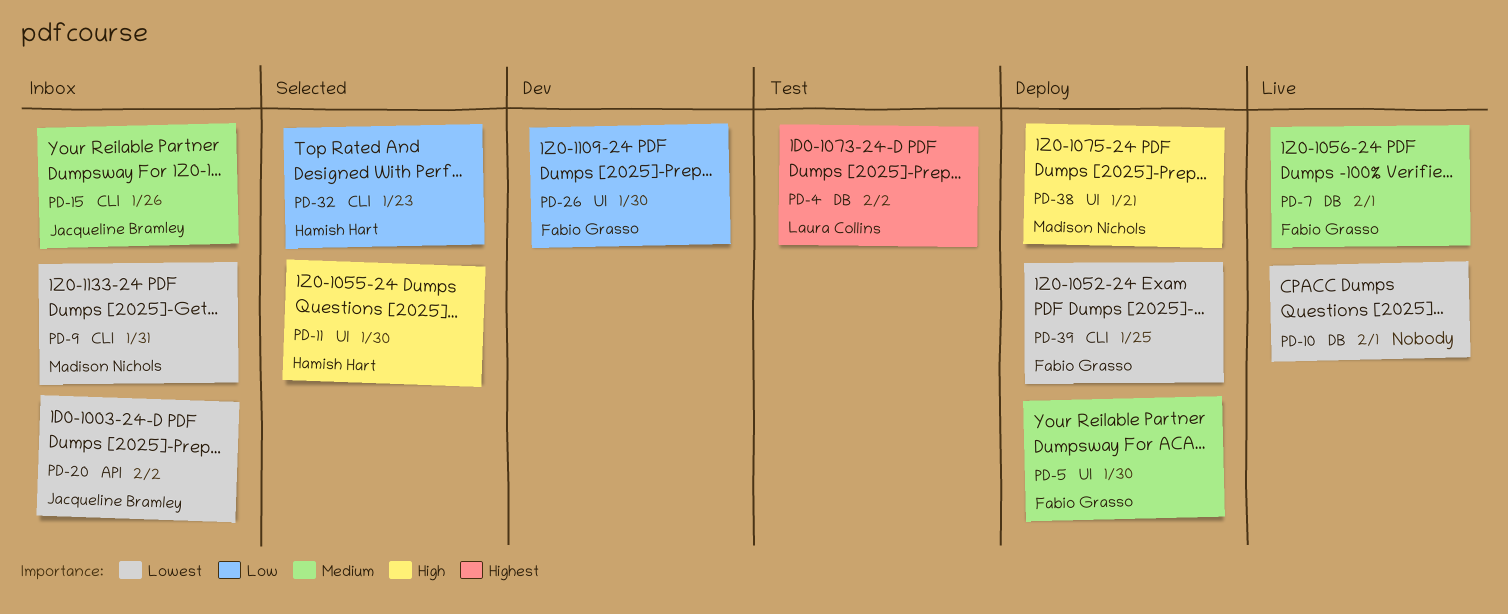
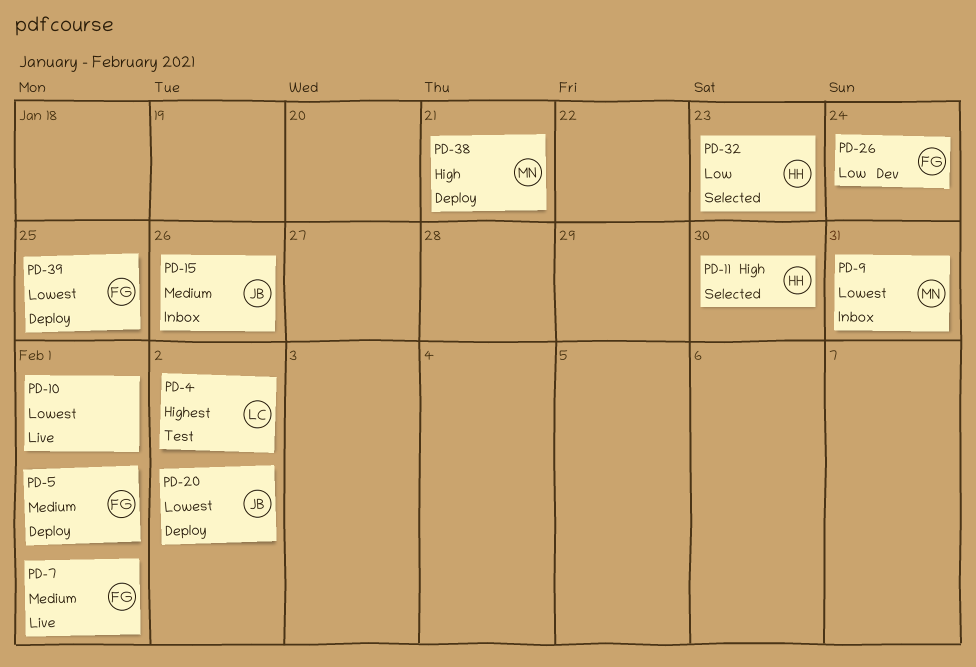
PD-5, due: Jan 30 -> Feb 1
PD-20, status: Inbox -> Deploy
PD-26, due: Jan 30 -> Jan 24

